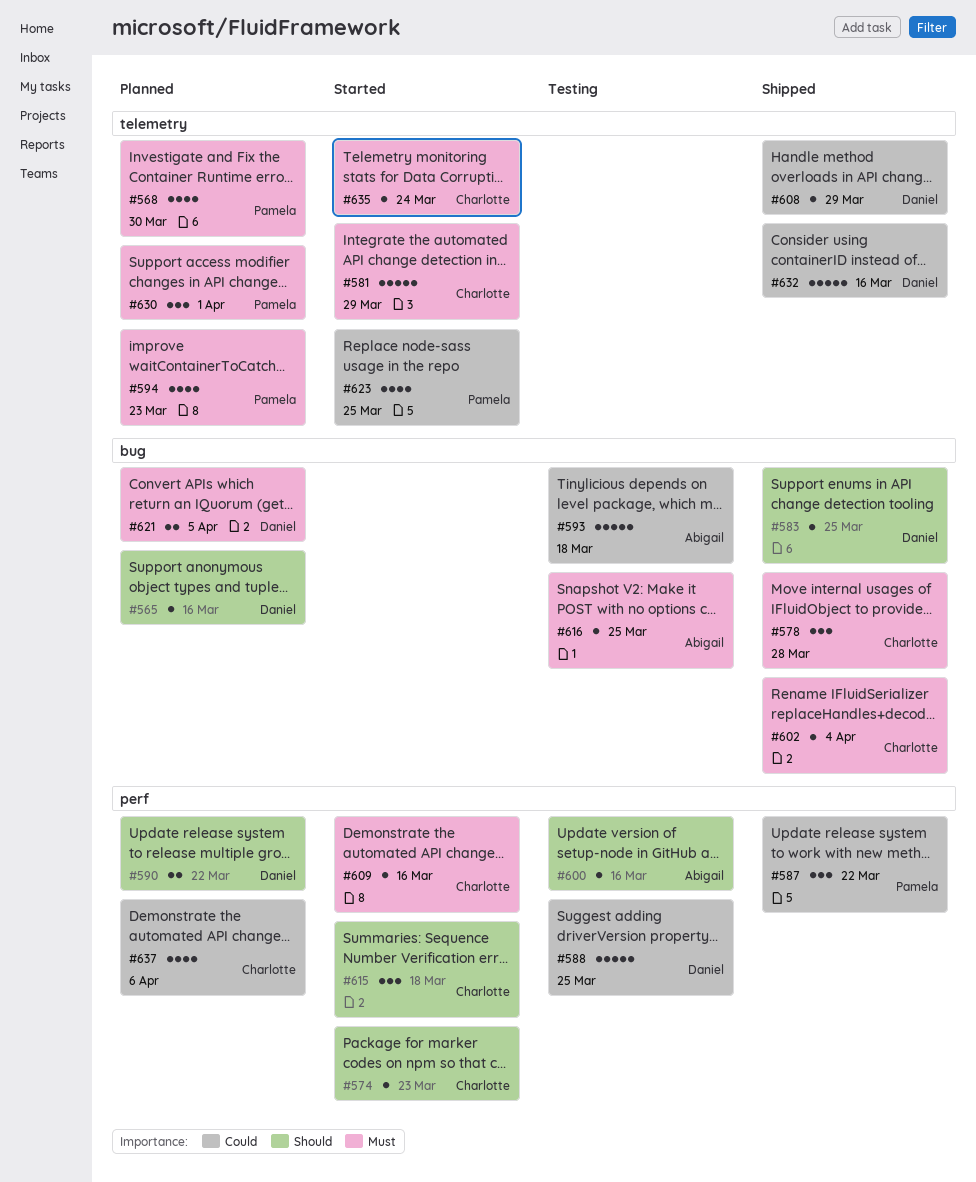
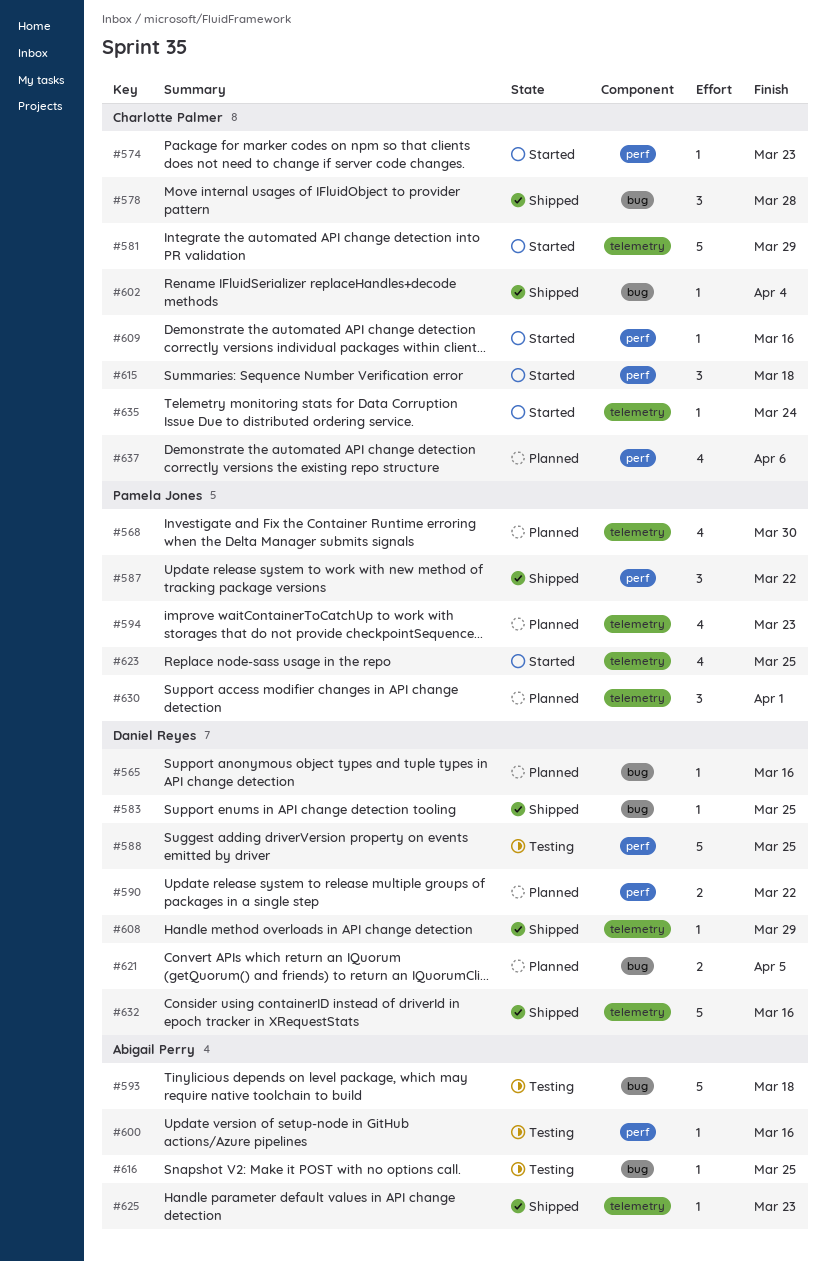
#625: none -> present

